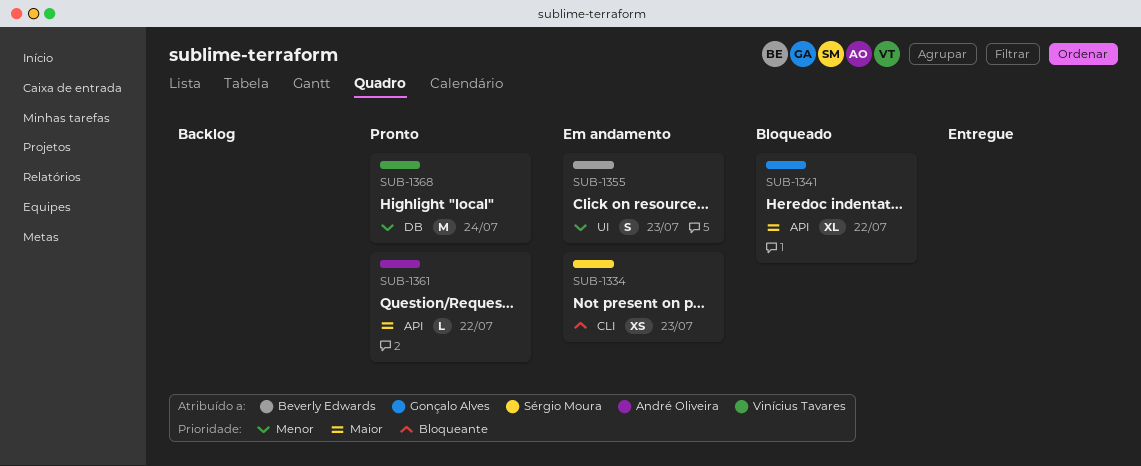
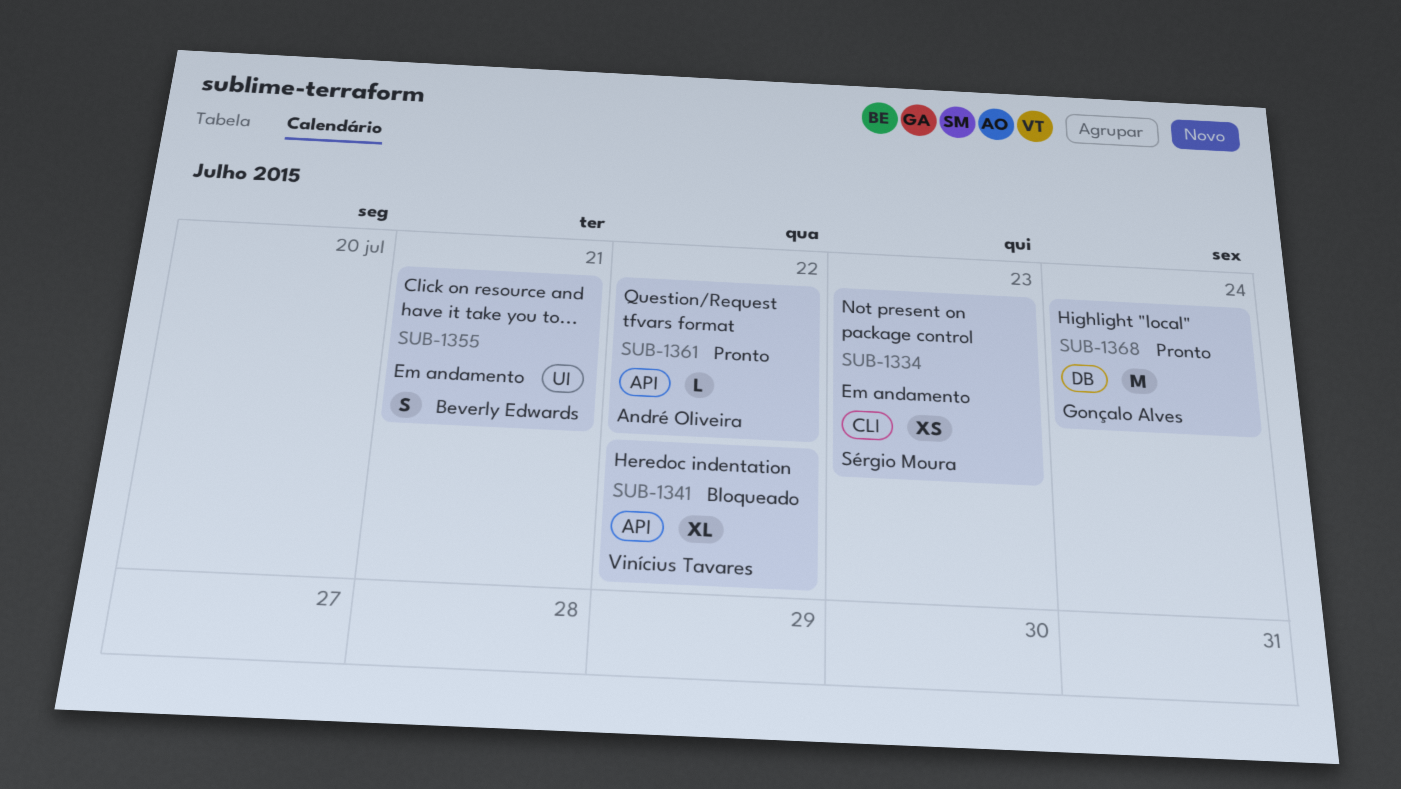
SUB-1341, owner: Gonçalo Alves -> Vinícius Tavares
SUB-1355, due: Jul 23 -> Jul 21
SUB-1368, owner: Vinícius Tavares -> Gonçalo Alves

